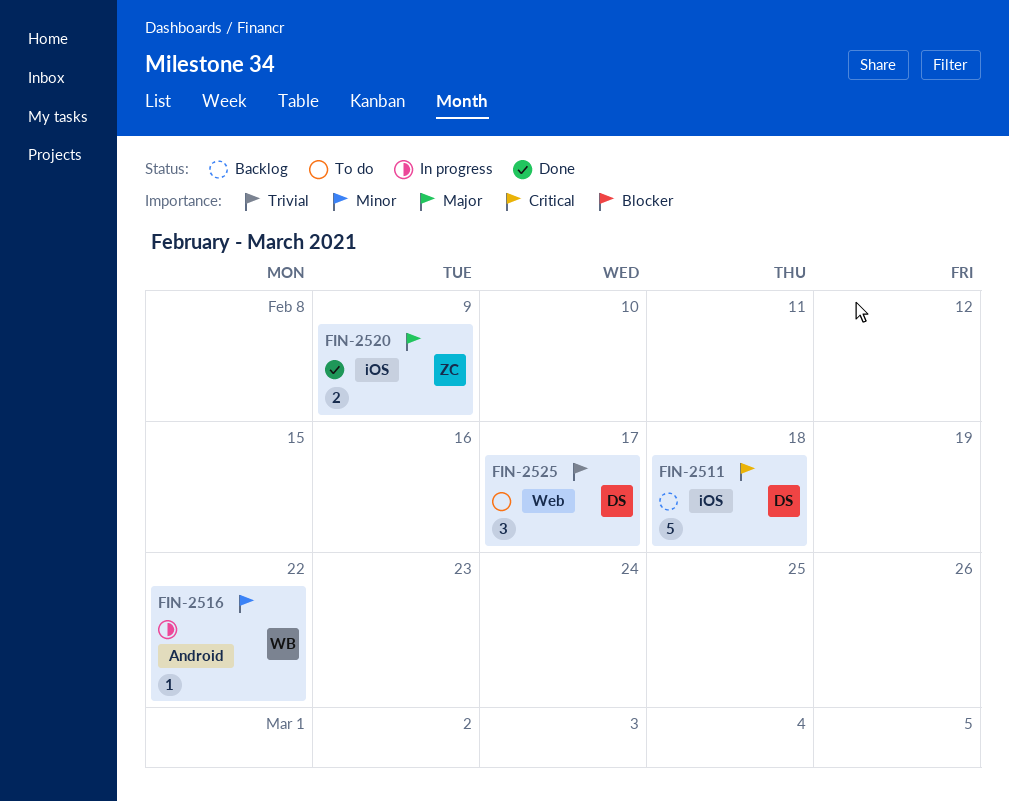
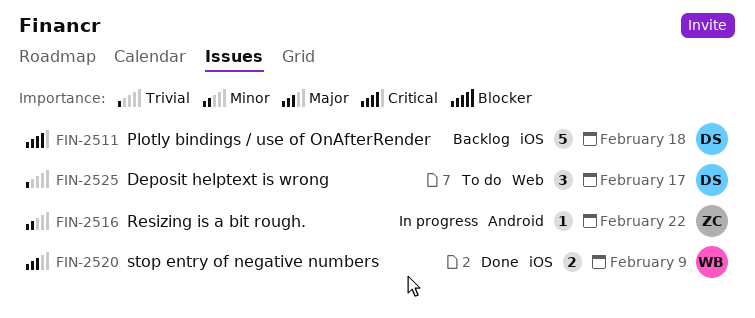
FIN-2516, owner: WB -> ZC
FIN-2520, owner: ZC -> WB

